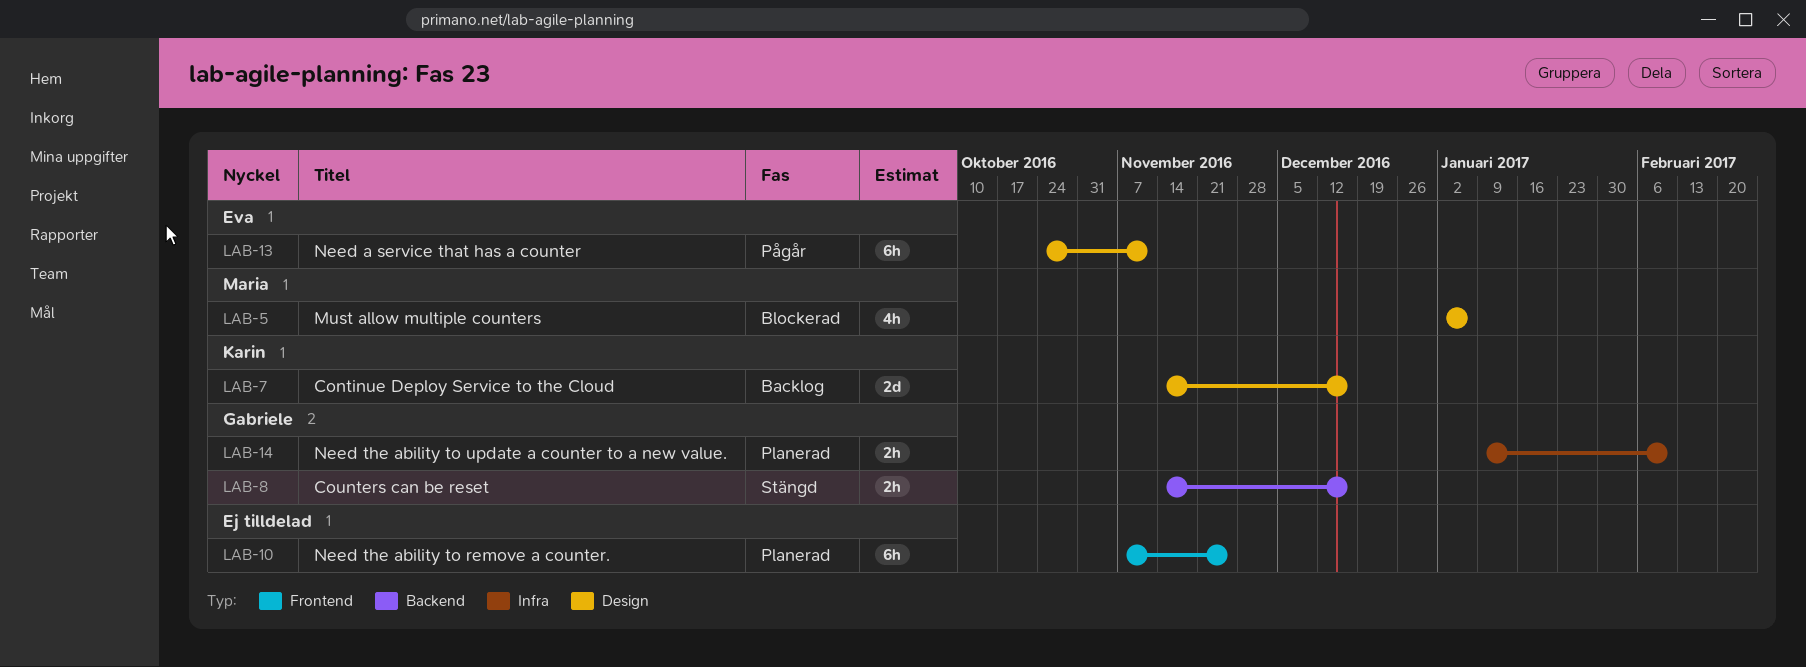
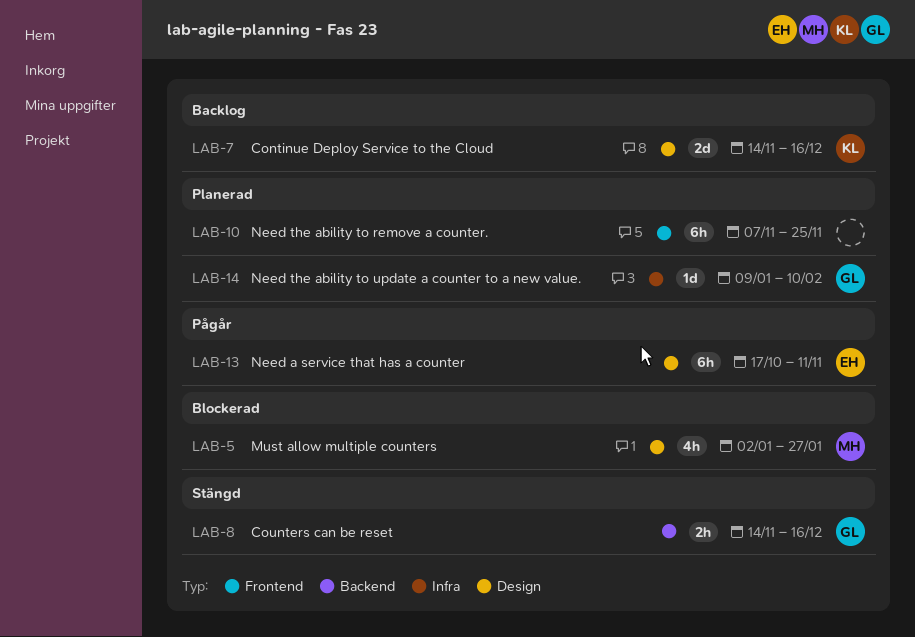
LAB-5, due: Jan 6 -> Jan 27
LAB-13, start: Oct 24 -> Oct 17
LAB-14, estimate: 2h -> 1d

